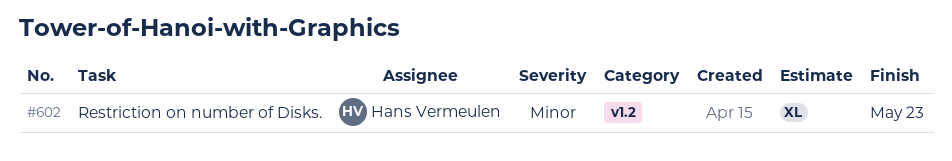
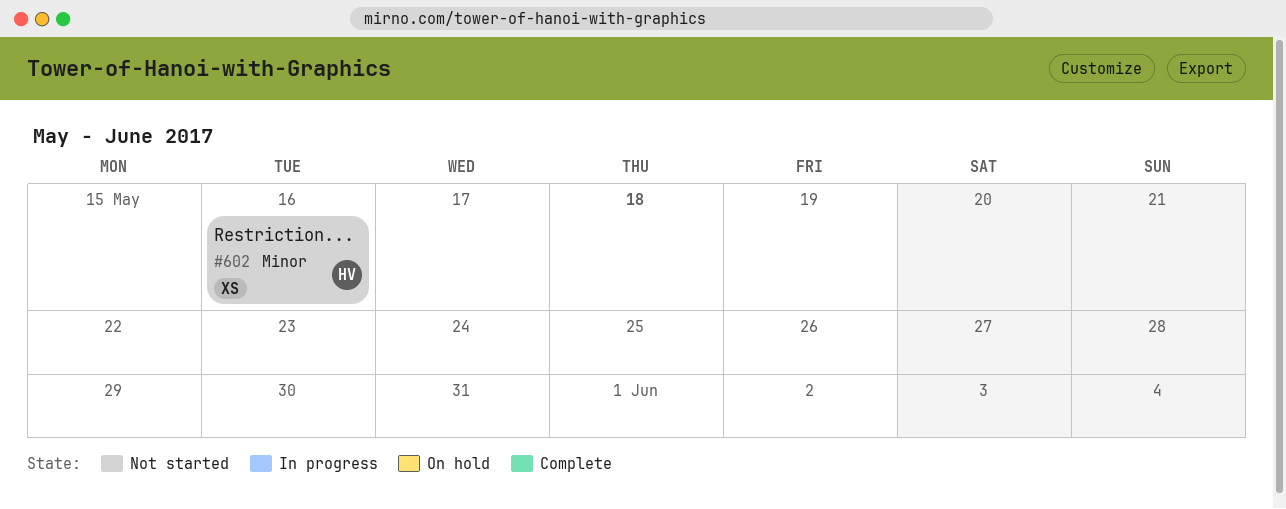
#602, estimate: XL -> XS
#602, due: May 23 -> May 16

